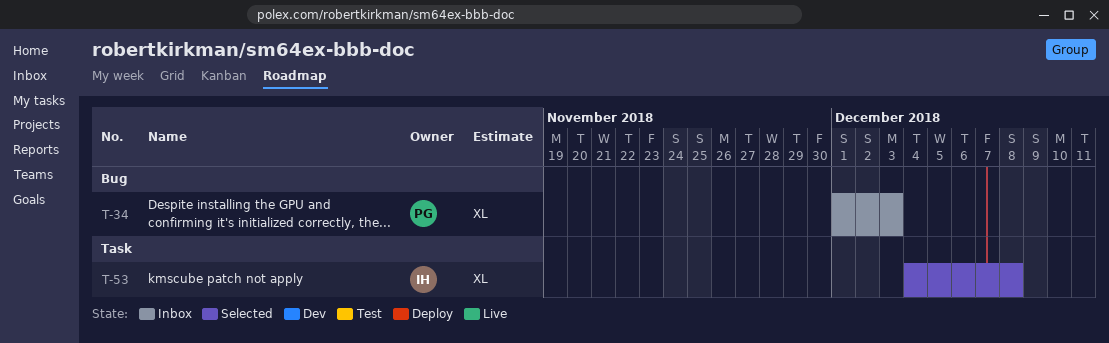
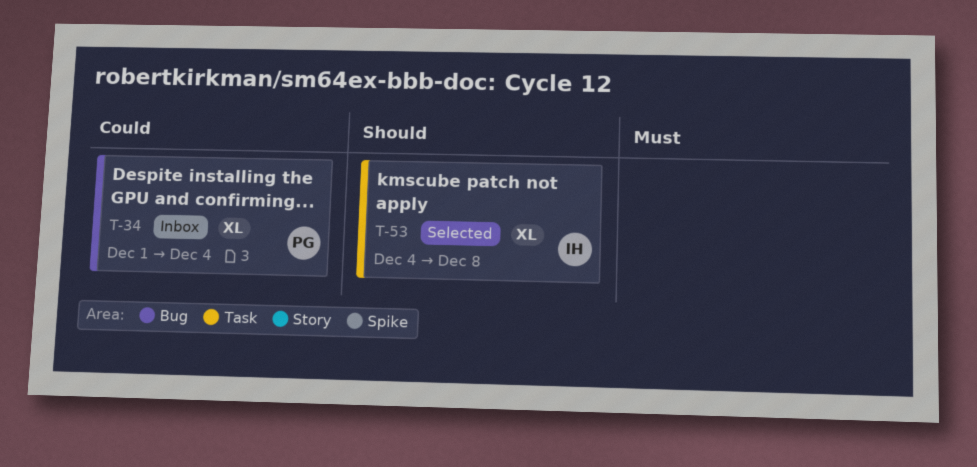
T-34, due: Dec 3 -> Dec 4

